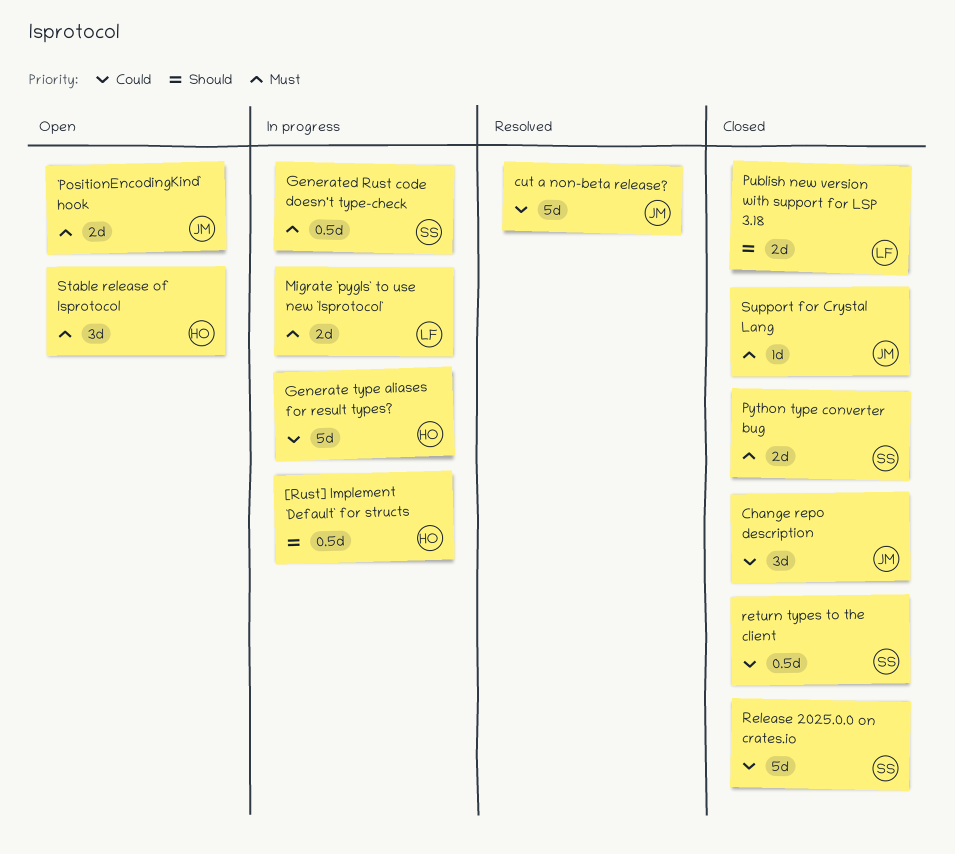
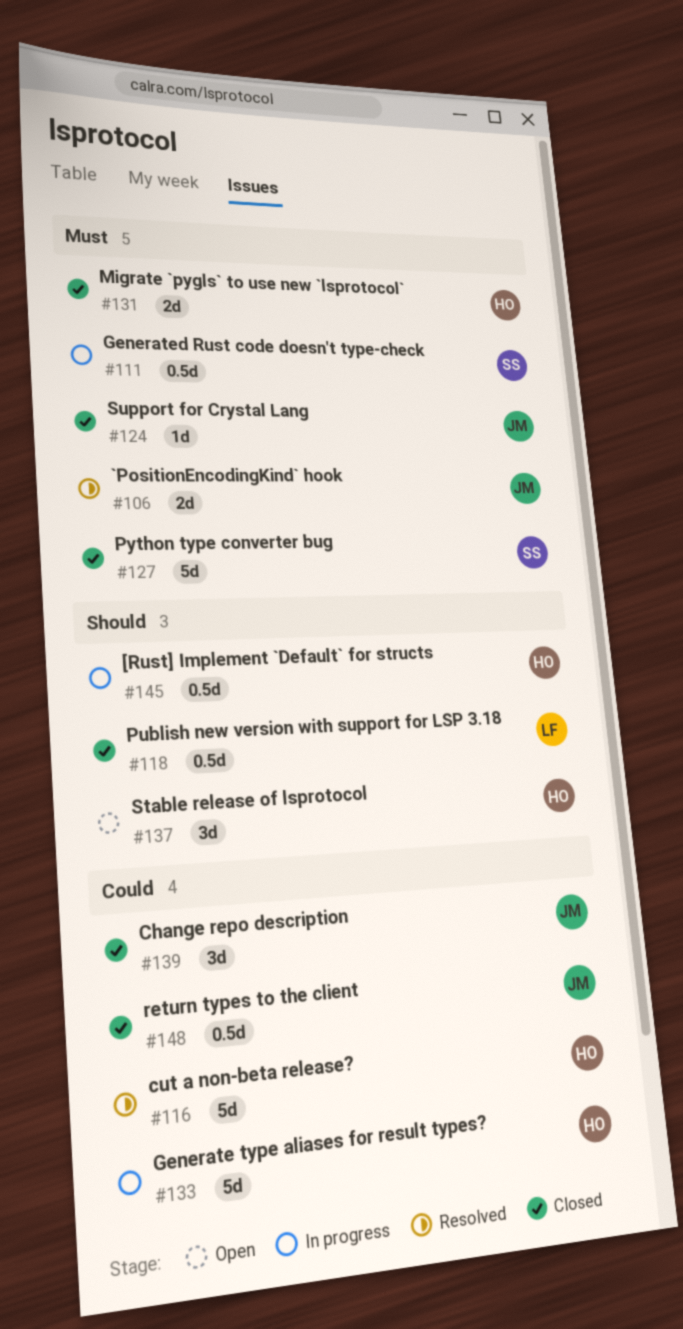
`PositionEncodingKind` hook, status: Open -> Resolved
cut a non-beta release?, owner: JM -> HO
Migrate `pygls` to use new `lsprotocol`, status: In progress -> Closed
Migrate `pygls` to use new `lsprotocol`, owner: LF -> HO
Publish new version with support for LSP 3.18, estimate: 2d -> 0.5d
Python type converter bug, estimate: 2d -> 5d
Release 2025.0.0 on crates.io: present -> none
return types to the client, owner: SS -> JM
Stable release of lsprotocol, priority: Must -> Should

